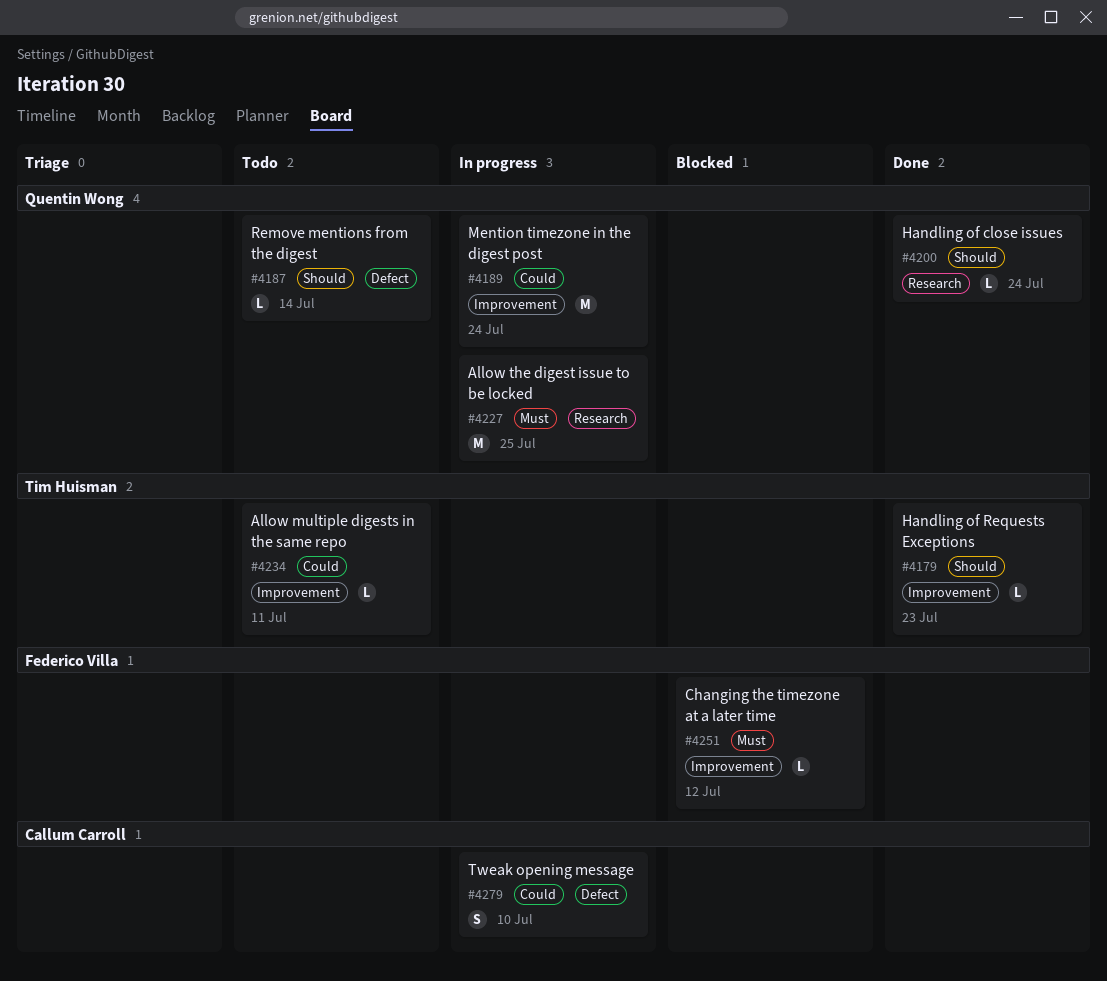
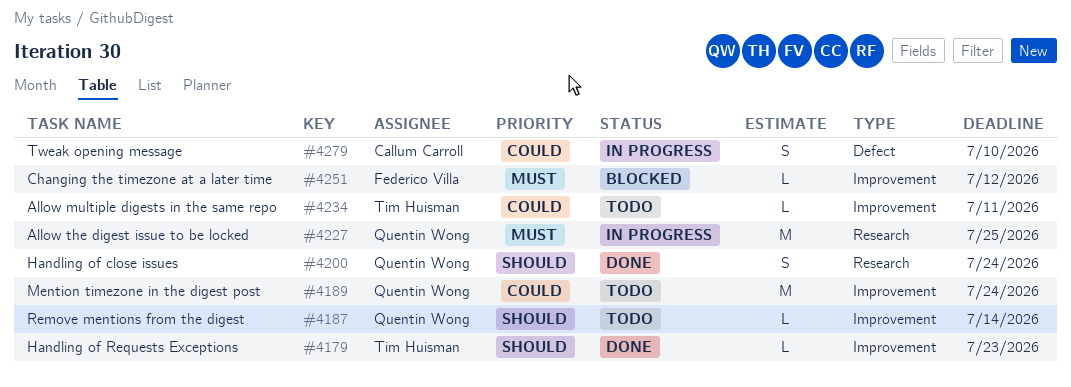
#4187, label: Defect -> Improvement
#4189, status: In progress -> Todo
#4200, estimate: L -> S

